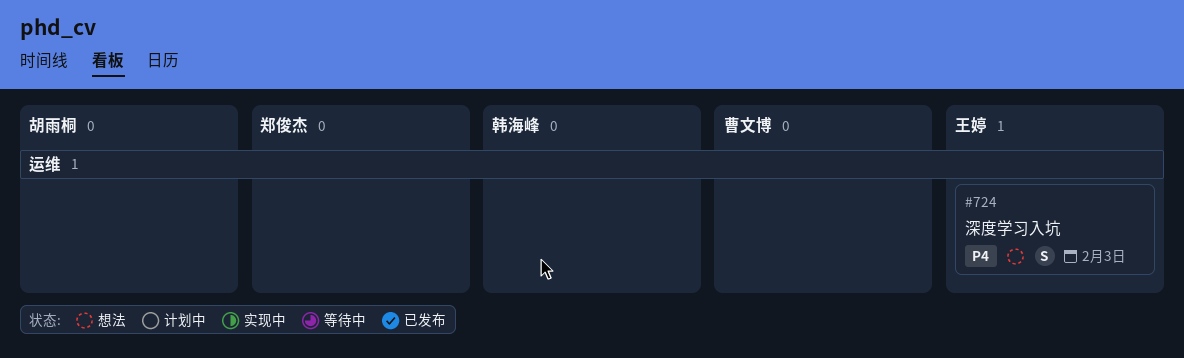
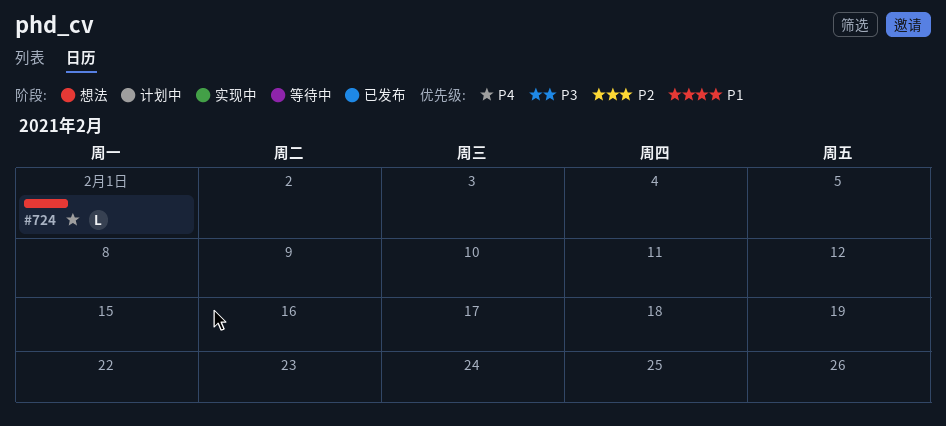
#724, estimate: S -> L
#724, due: Feb 3 -> Feb 1

